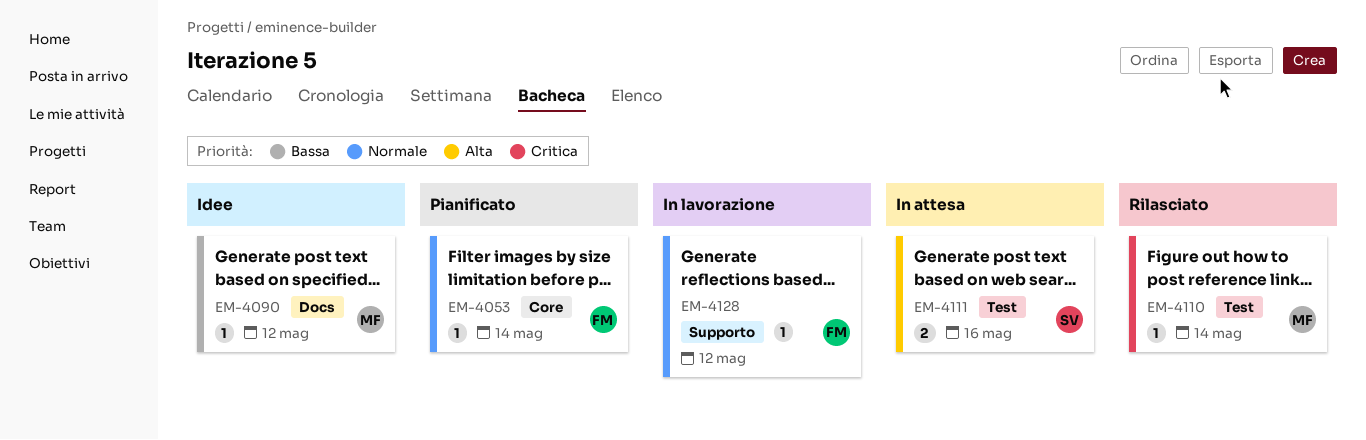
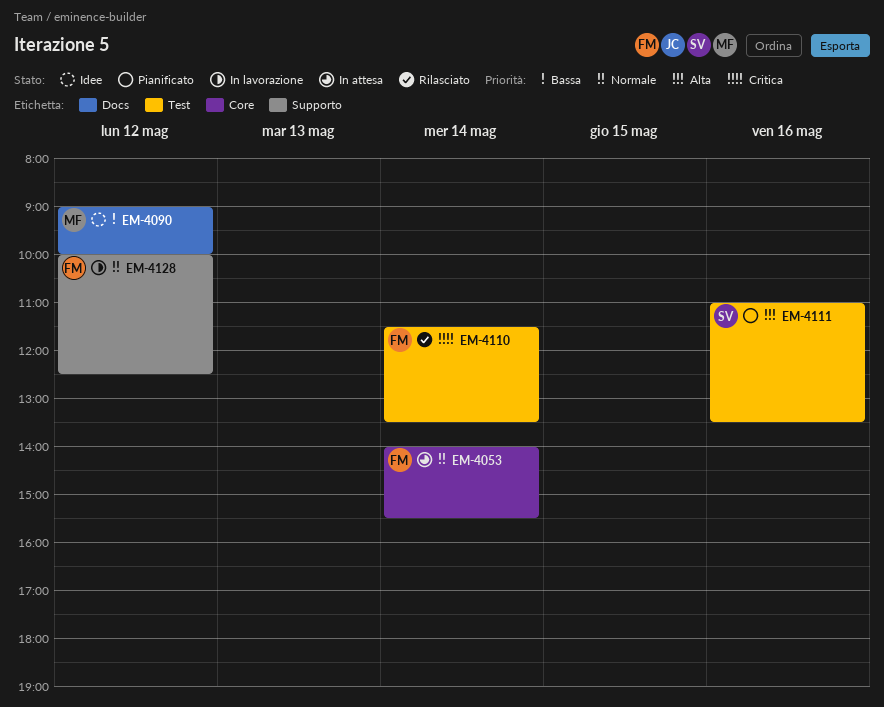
EM-4053, status: Pianificato -> In attesa
EM-4110, owner: MF -> FM
EM-4111, status: In attesa -> Pianificato

